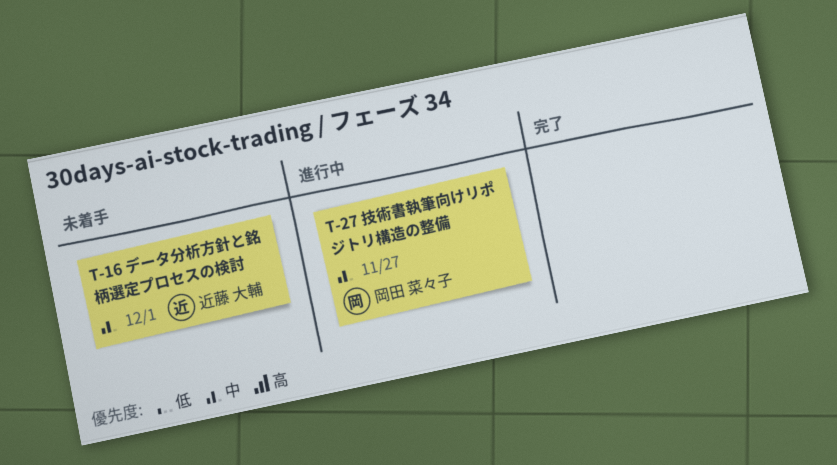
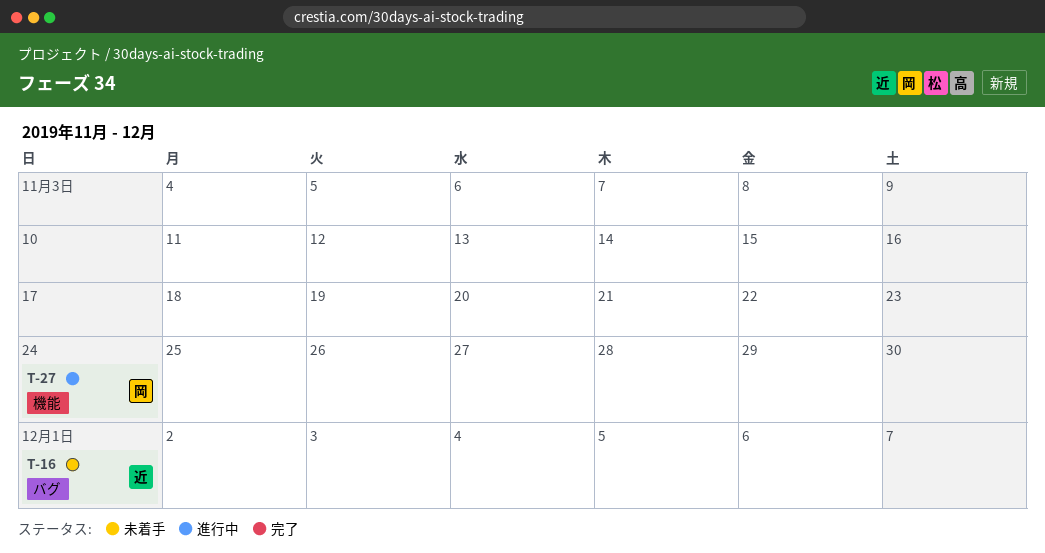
T-27, due: Nov 27 -> Nov 24

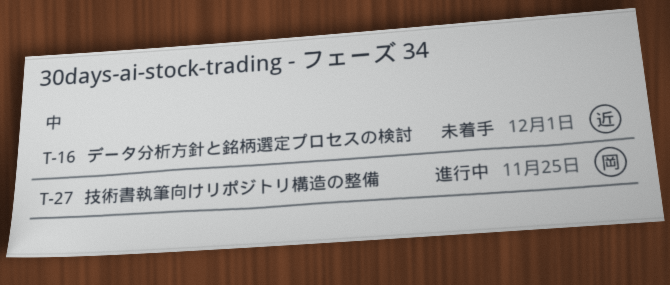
T-27, due: Nov 24 -> Nov 25

